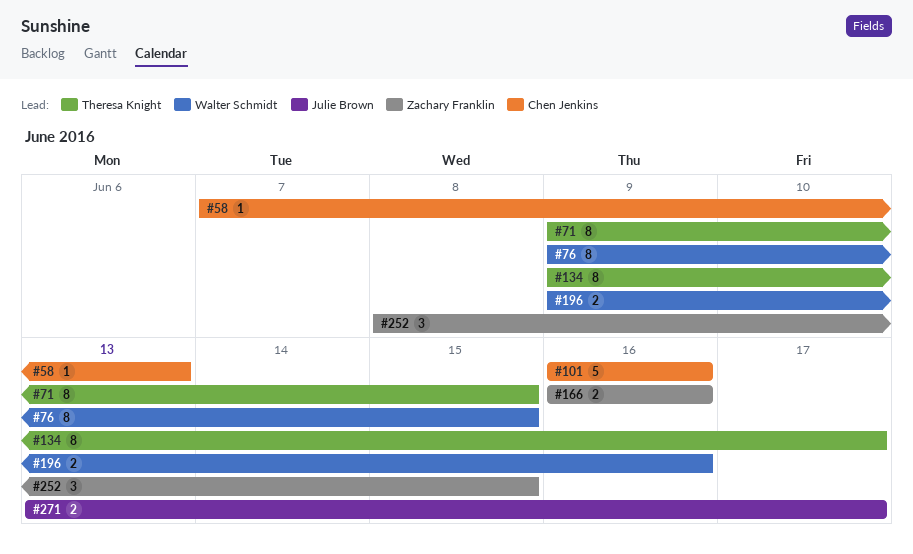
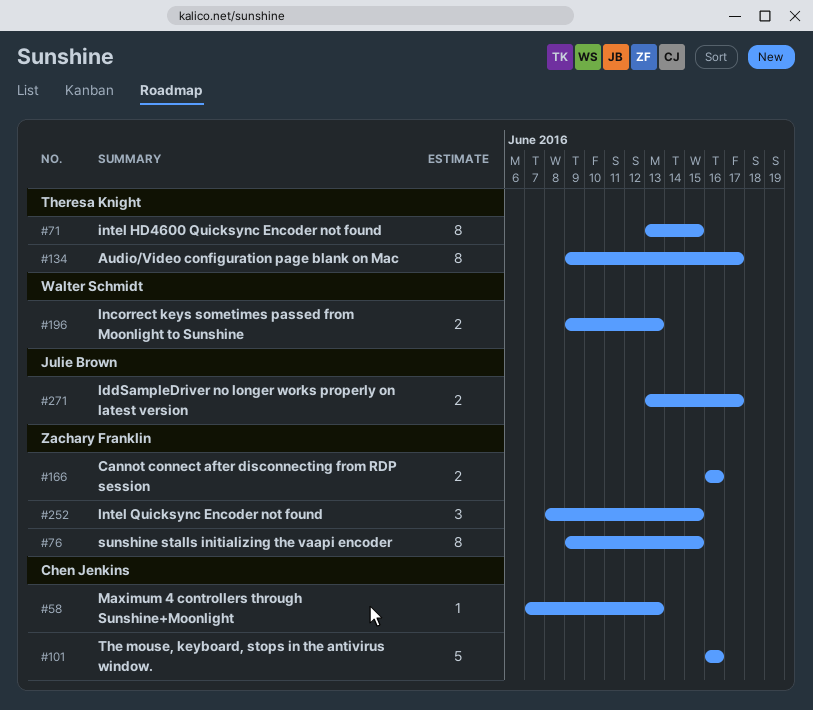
#71, start: Jun 9 -> Jun 13
#76, owner: Walter Schmidt -> Zachary Franklin
#196, due: Jun 16 -> Jun 13

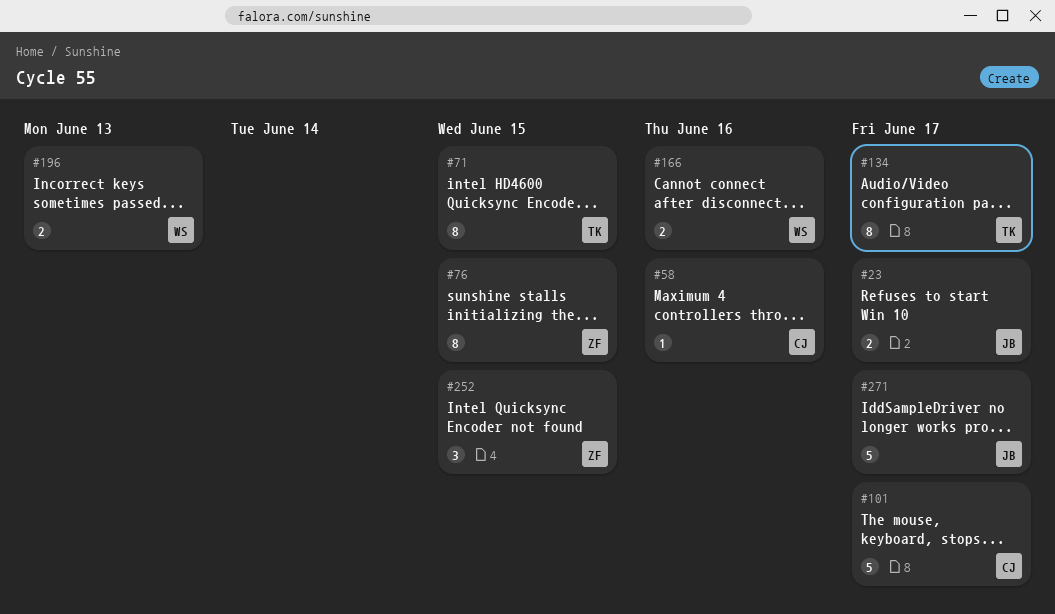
#23: none -> present
#58, due: Jun 13 -> Jun 16
#101, due: Jun 16 -> Jun 17
#166, owner: Zachary Franklin -> Walter Schmidt
#271, estimate: 2 -> 5

